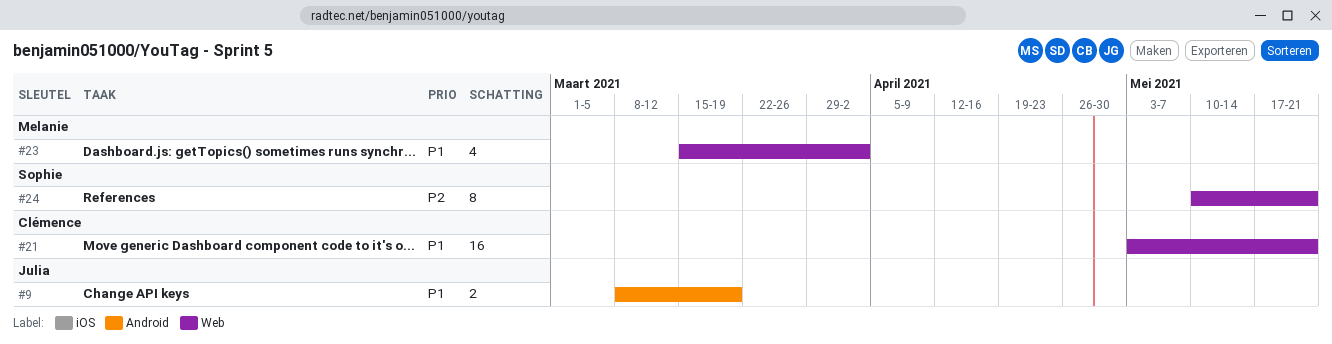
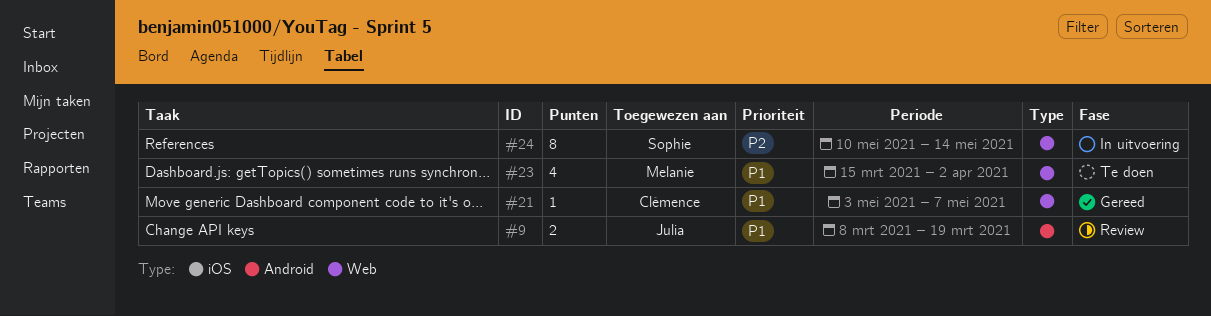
#21, estimate: 16 -> 1
#21, due: May 21 -> May 7
#24, due: May 21 -> May 14

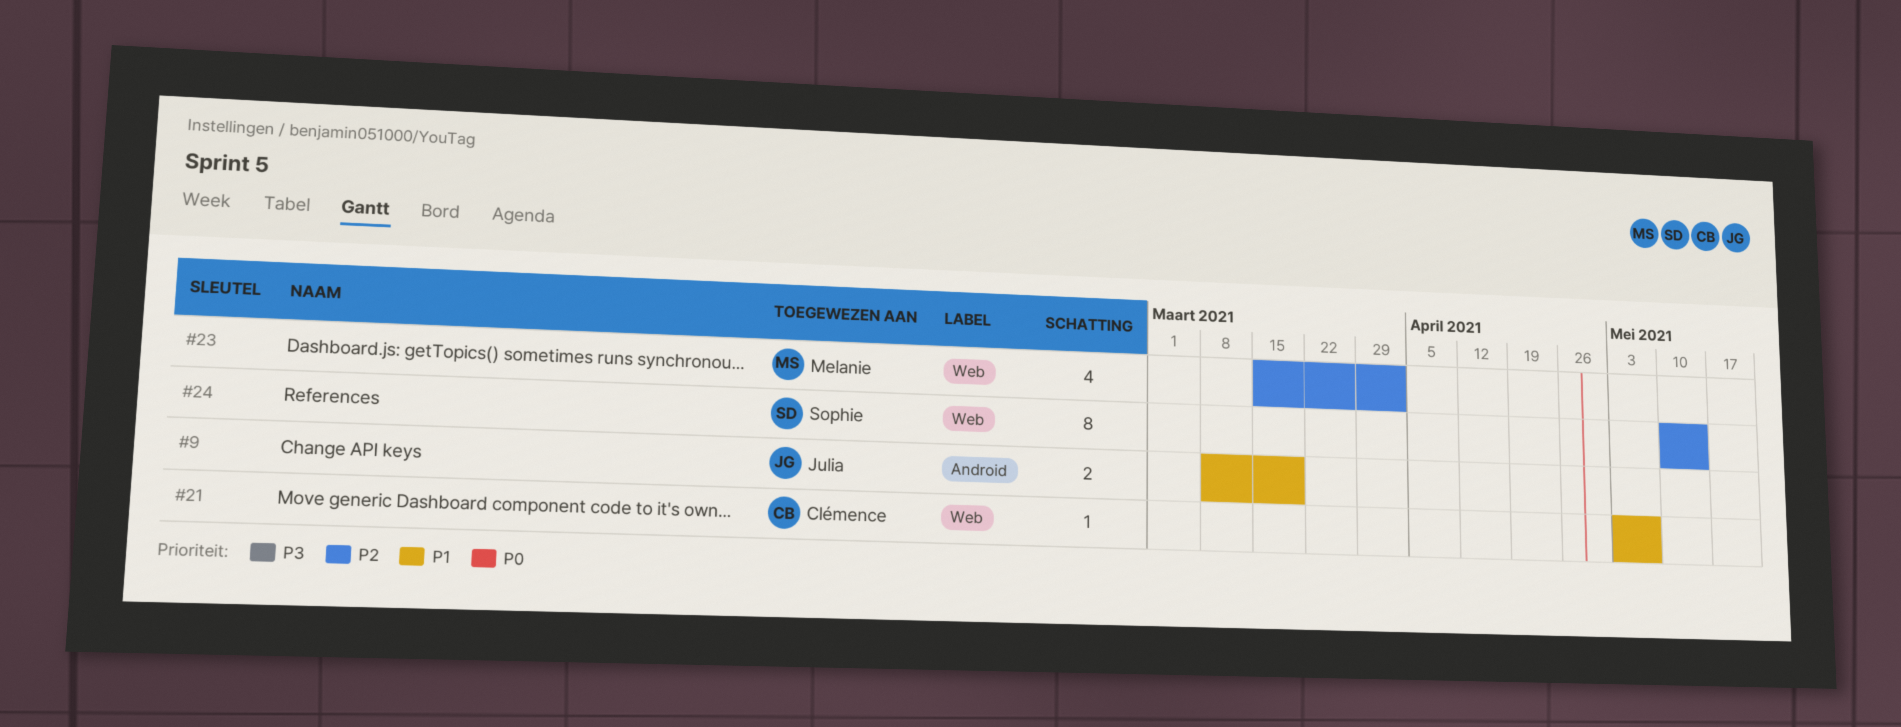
#23, priority: P1 -> P2

